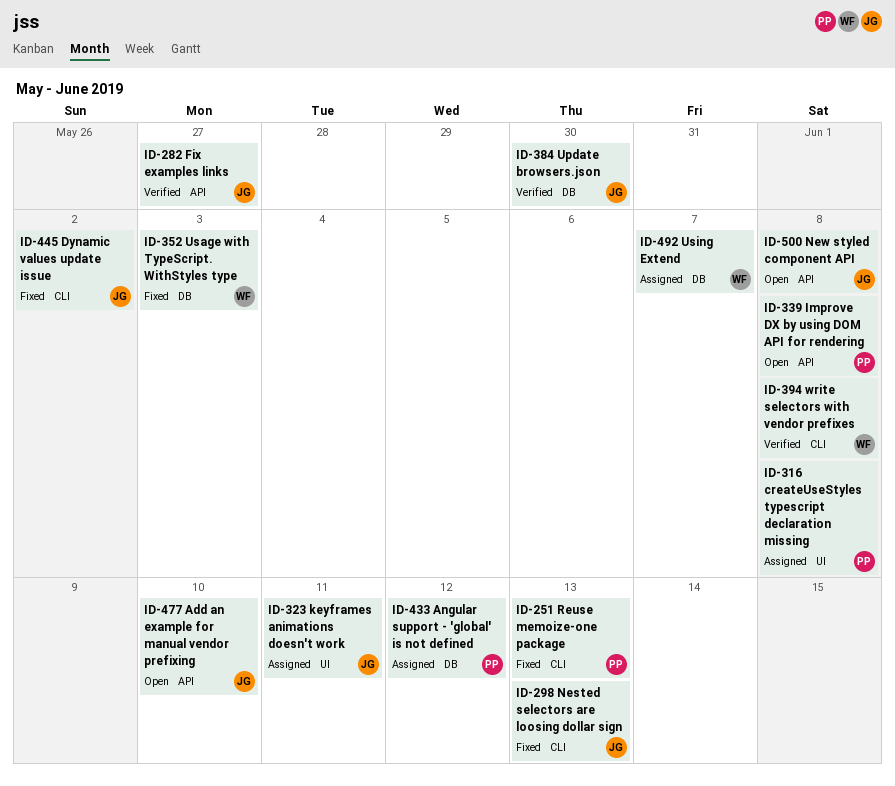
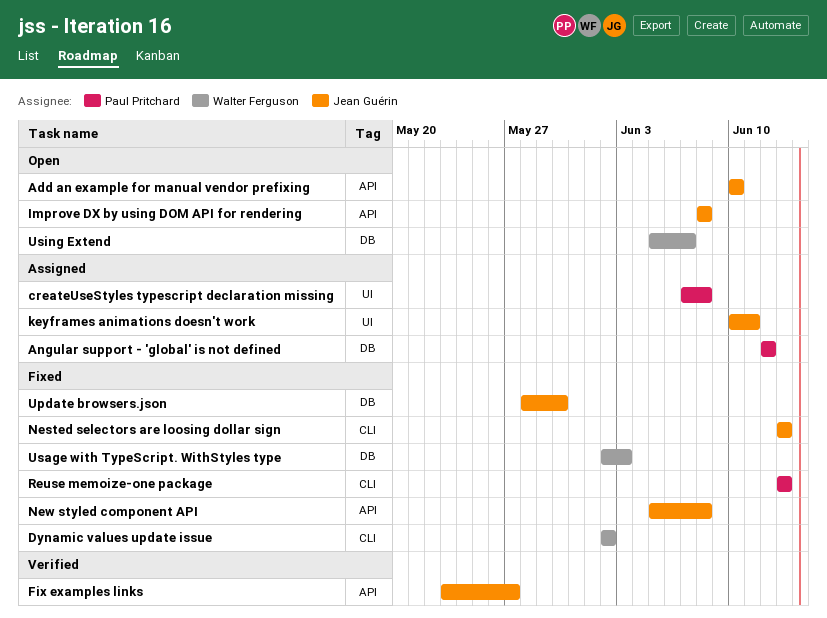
Dynamic values update issue, owner: Jean Guérin -> Walter Ferguson
Improve DX by using DOM API for rendering, owner: Paul Pritchard -> Jean Guérin
New styled component API, status: Open -> Fixed
Update browsers.json, status: Verified -> Fixed
Using Extend, status: Assigned -> Open
write selectors with vendor prefixes: present -> none

